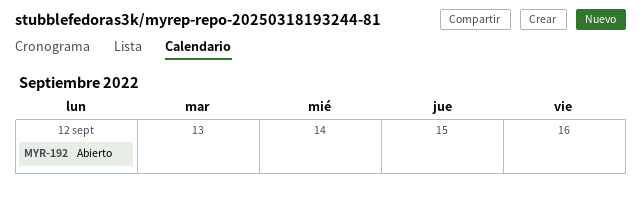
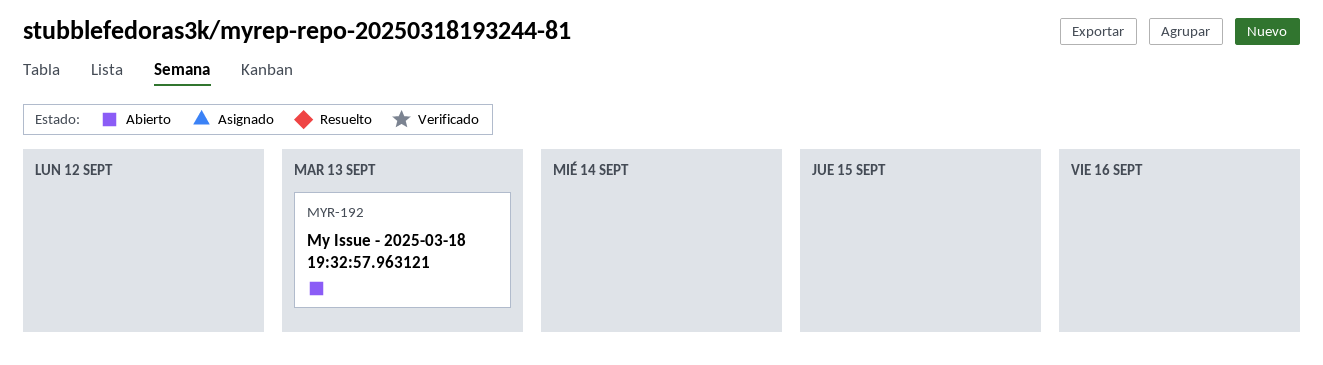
MYR-192, due: Sep 12 -> Sep 13

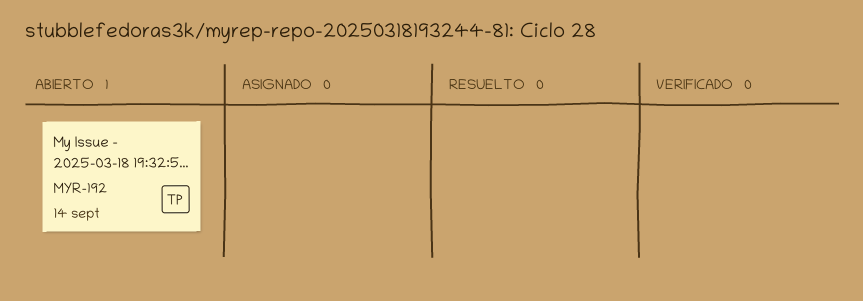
MYR-192, due: Sep 13 -> Sep 14

